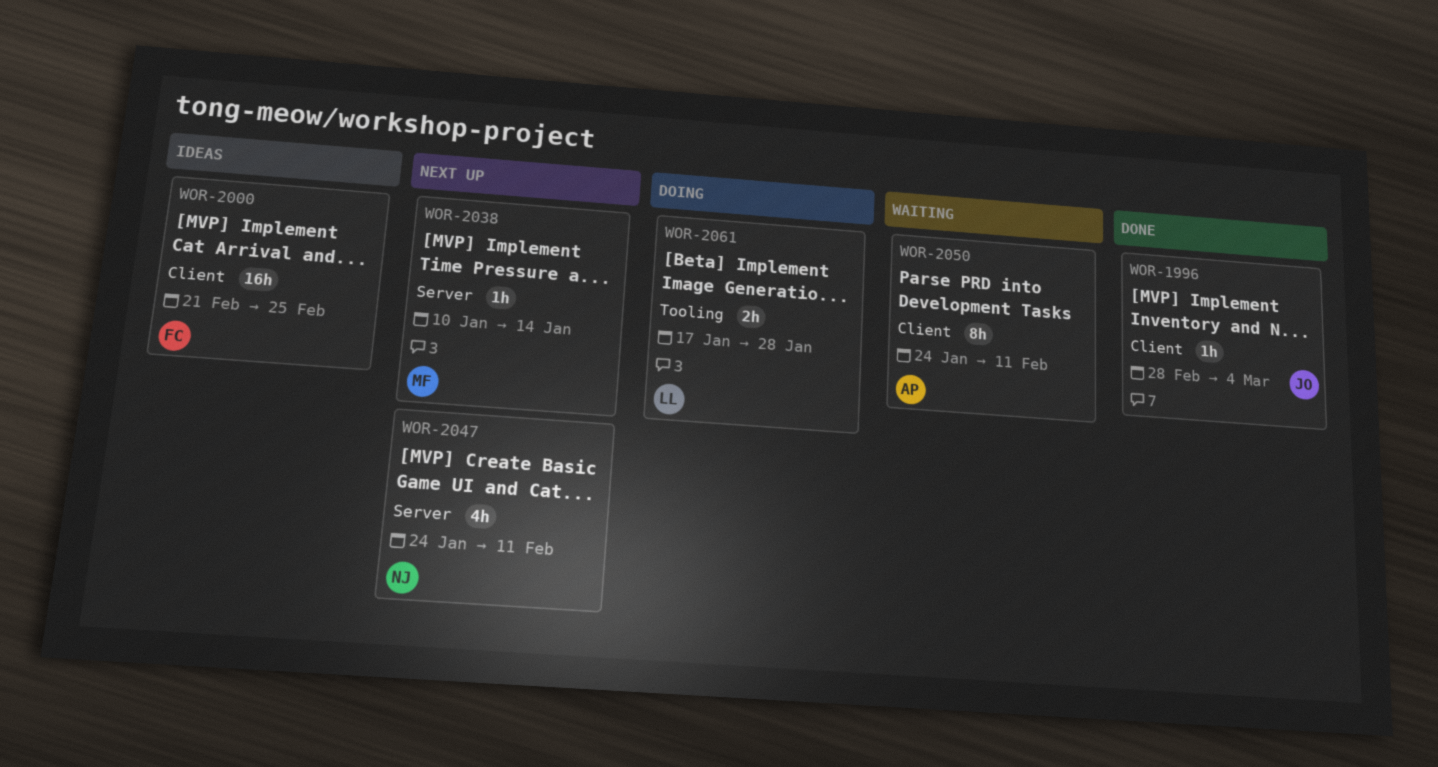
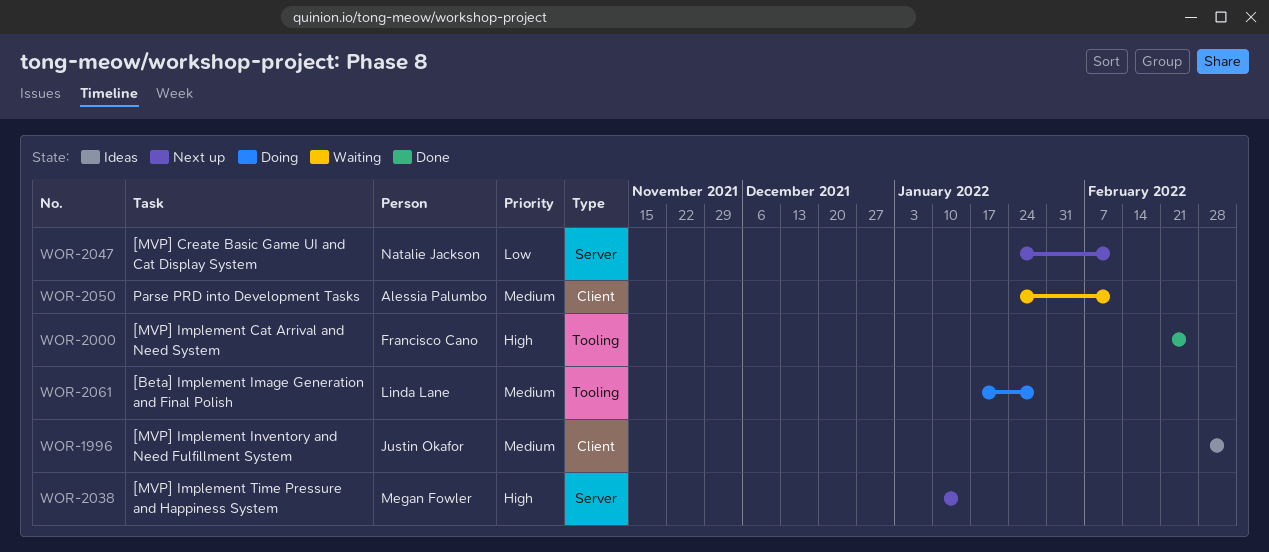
WOR-1996, status: Done -> Ideas
WOR-2000, status: Ideas -> Done
WOR-2000, label: Client -> Tooling

